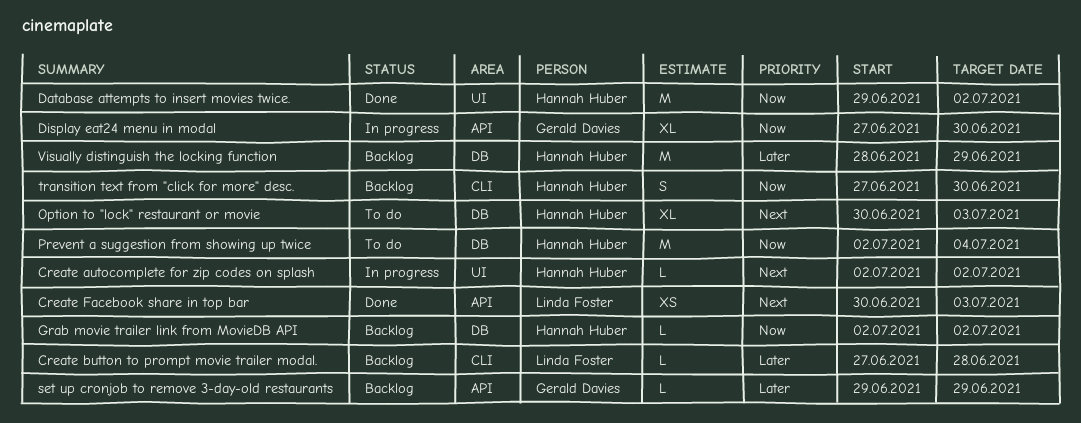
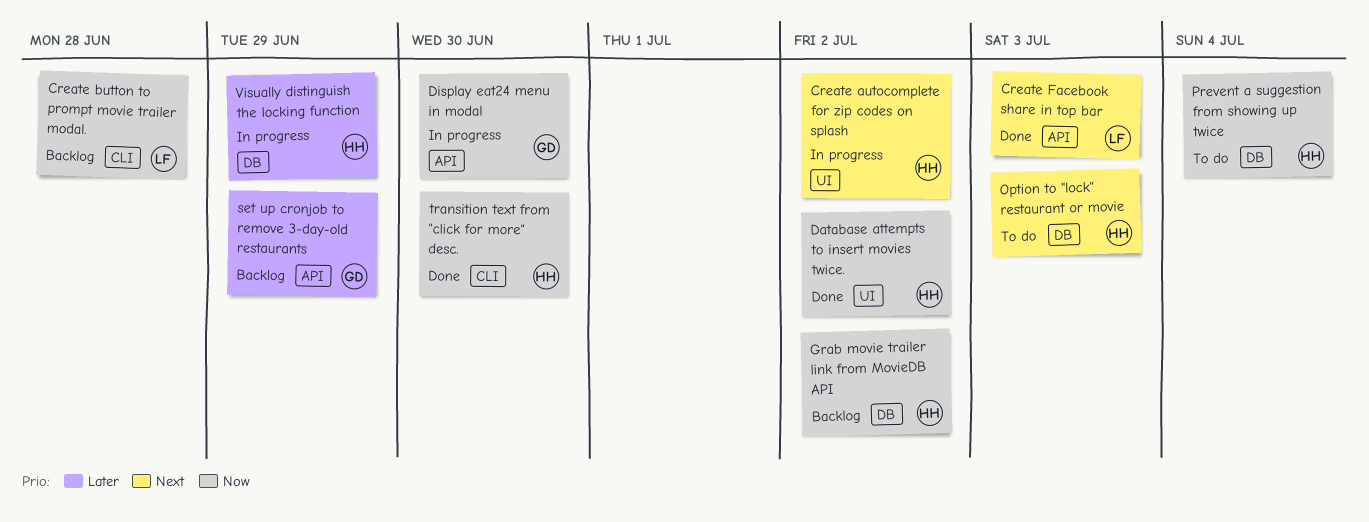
Create button to prompt movie trailer modal., priority: Later -> Now
transition text from "click for more" desc., status: Backlog -> Done
Visually distinguish the locking function, status: Backlog -> In progress

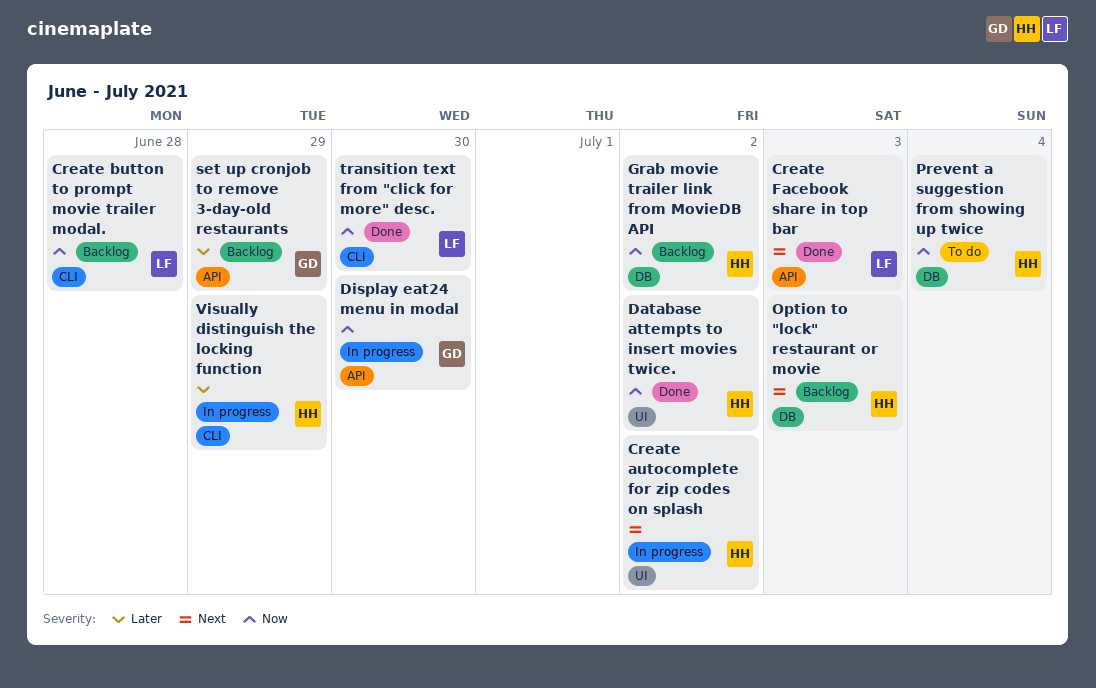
Option to "lock" restaurant or movie, status: To do -> Backlog
transition text from "click for more" desc., owner: HH -> LF
Visually distinguish the locking function, label: DB -> CLI

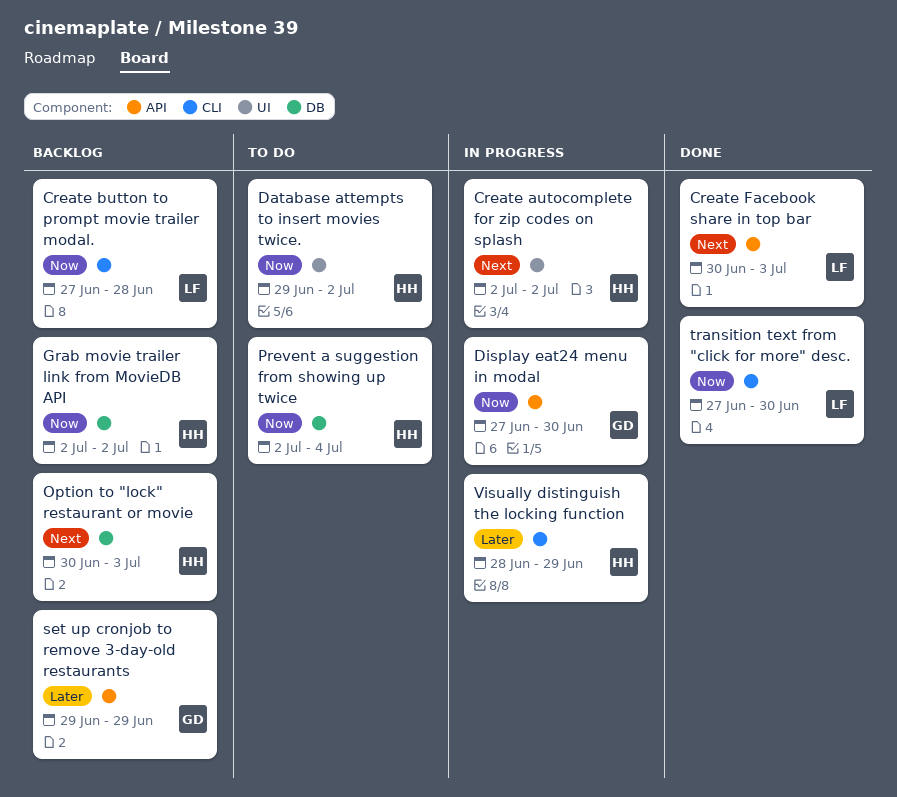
Database attempts to insert movies twice., status: Done -> To do

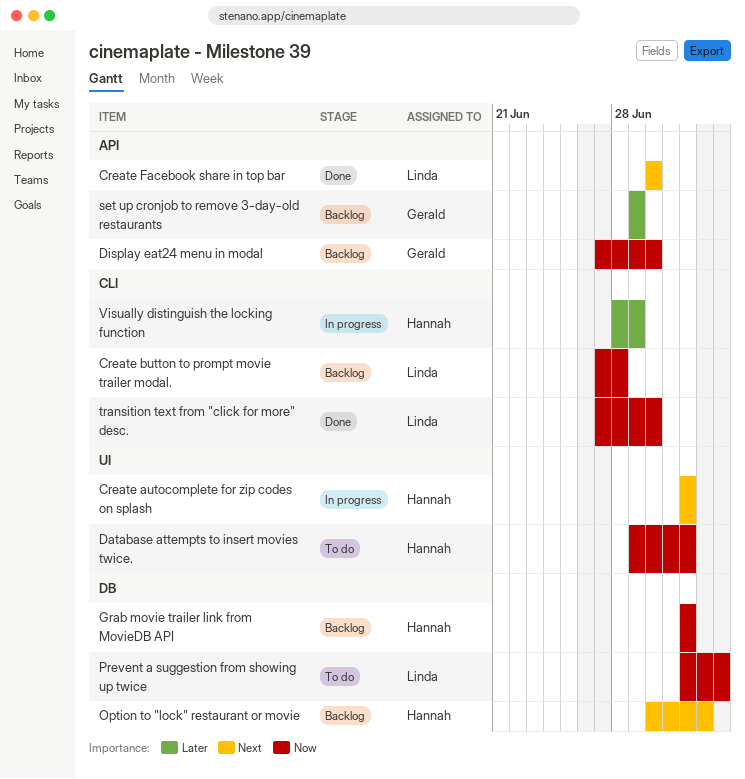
Create Facebook share in top bar, due: Jul 3 -> Jun 30
Display eat24 menu in modal, status: In progress -> Backlog
Prevent a suggestion from showing up twice, owner: Hannah -> Linda

